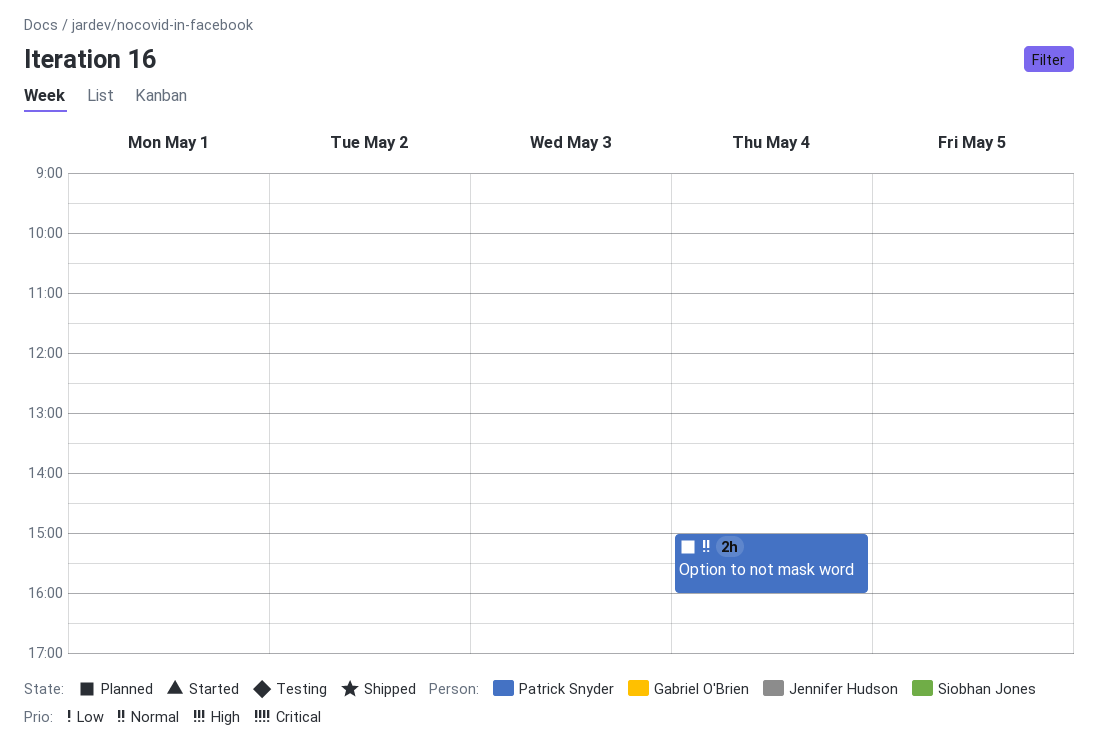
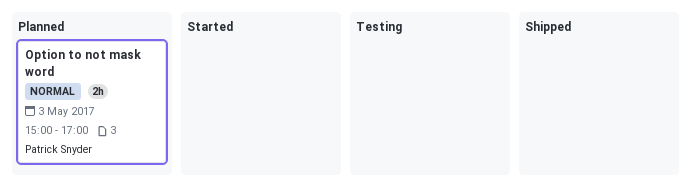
Option to not mask word, day: May 4 -> May 3
Option to not mask word, ends: 16:00 -> 17:00

